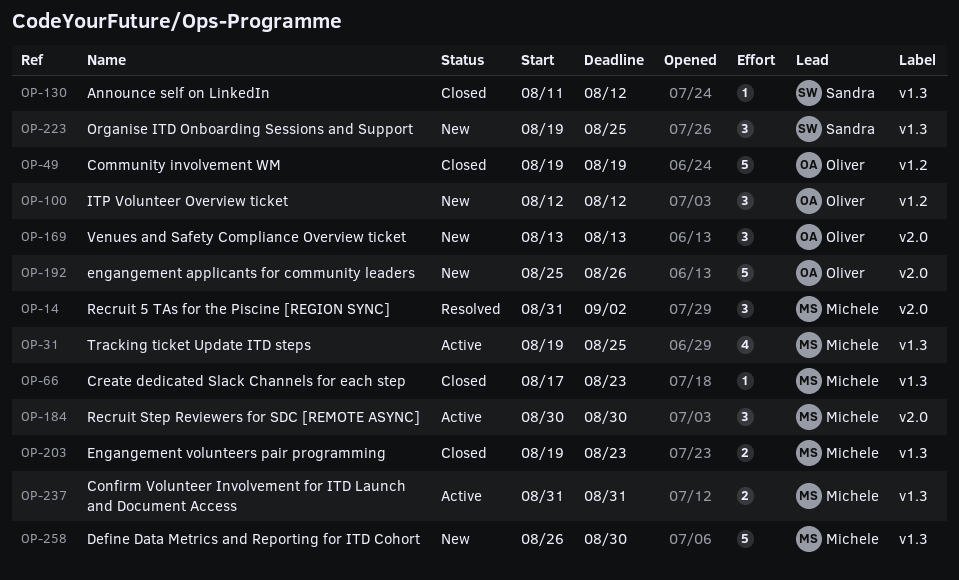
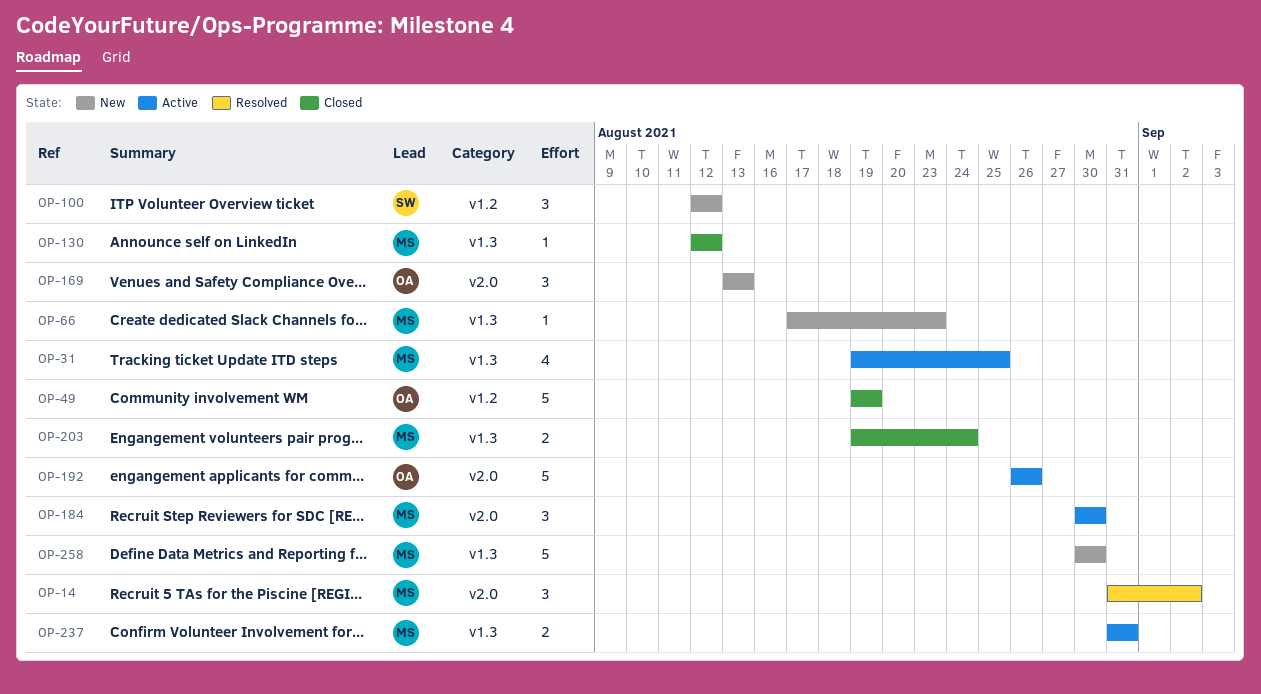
OP-66, status: Closed -> New
OP-100, owner: Oliver -> Sandra
OP-130, owner: Sandra -> Michele
OP-130, start: Aug 11 -> Aug 12
OP-192, status: New -> Active
OP-192, start: Aug 25 -> Aug 26
OP-203, due: Aug 23 -> Aug 24
OP-223: present -> none
OP-258, start: Aug 26 -> Aug 30

